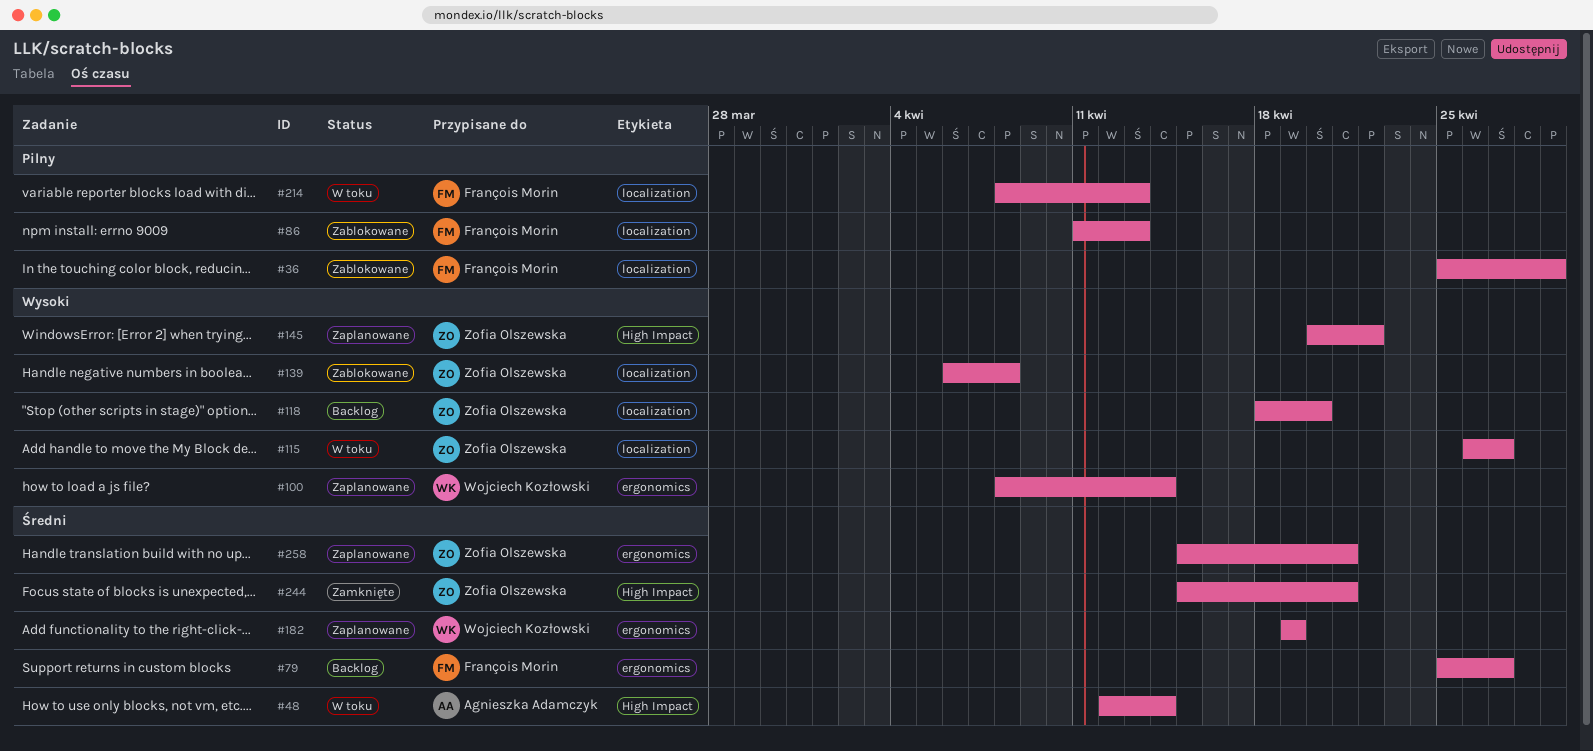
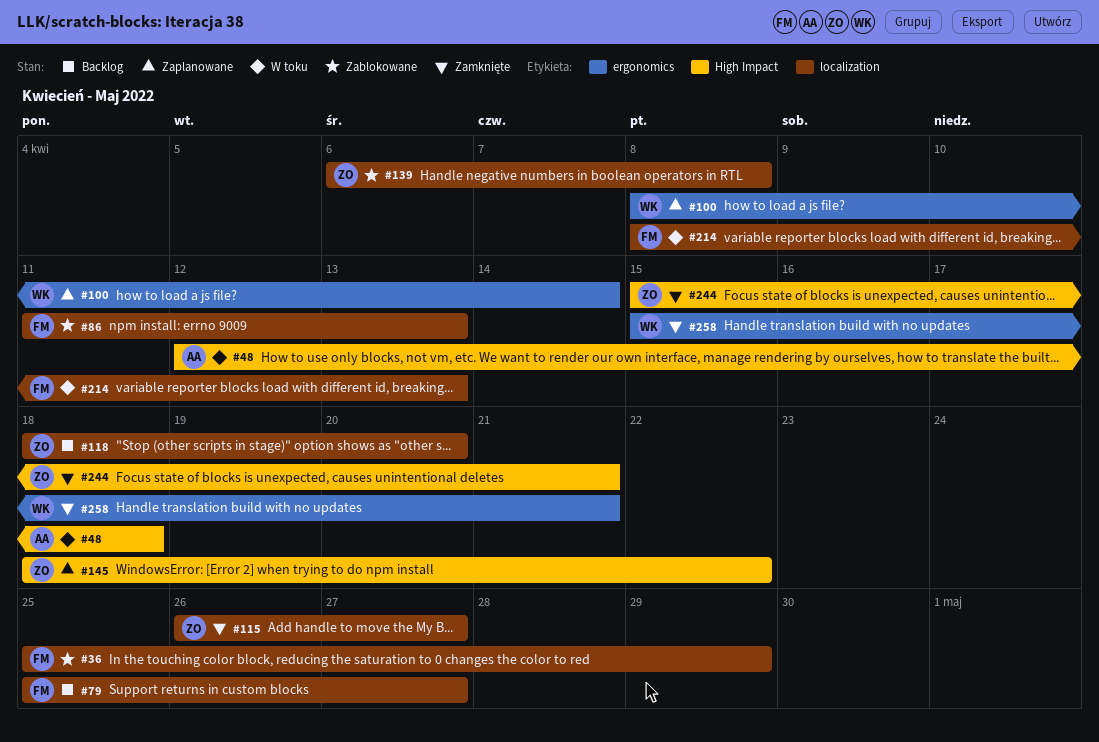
#48, due: Apr 14 -> Apr 18
#79, label: ergonomics -> localization
#115, status: W toku -> Zamknięte
#145, start: Apr 20 -> Apr 18
#182: present -> none
#258, status: Zaplanowane -> Zamknięte
#258, owner: Zofia Olszewska -> Wojciech Kozłowski

